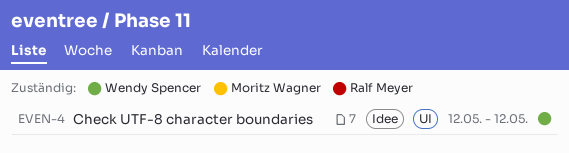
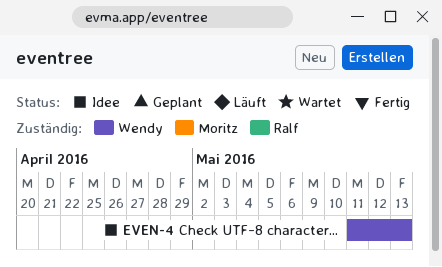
EVEN-4, start: May 12 -> May 11
EVEN-4, due: May 12 -> May 13

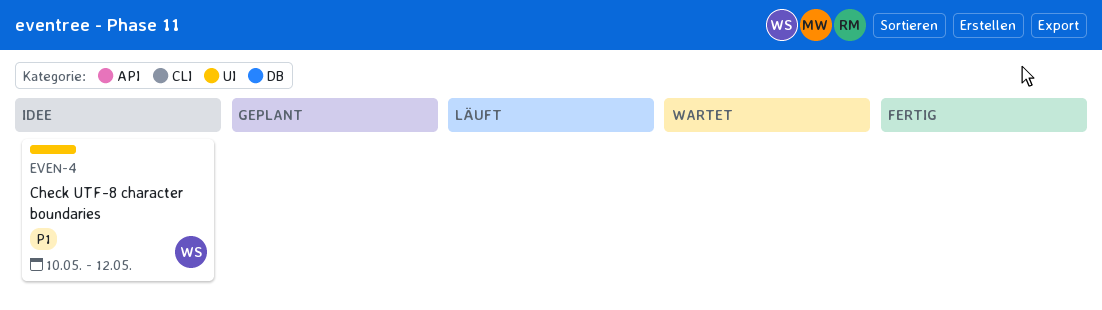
EVEN-4, start: May 11 -> May 10
EVEN-4, due: May 13 -> May 12

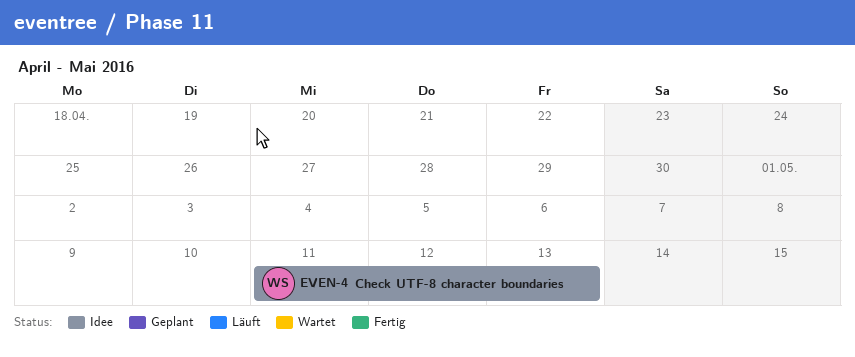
EVEN-4, start: May 10 -> May 11
EVEN-4, due: May 12 -> May 13

